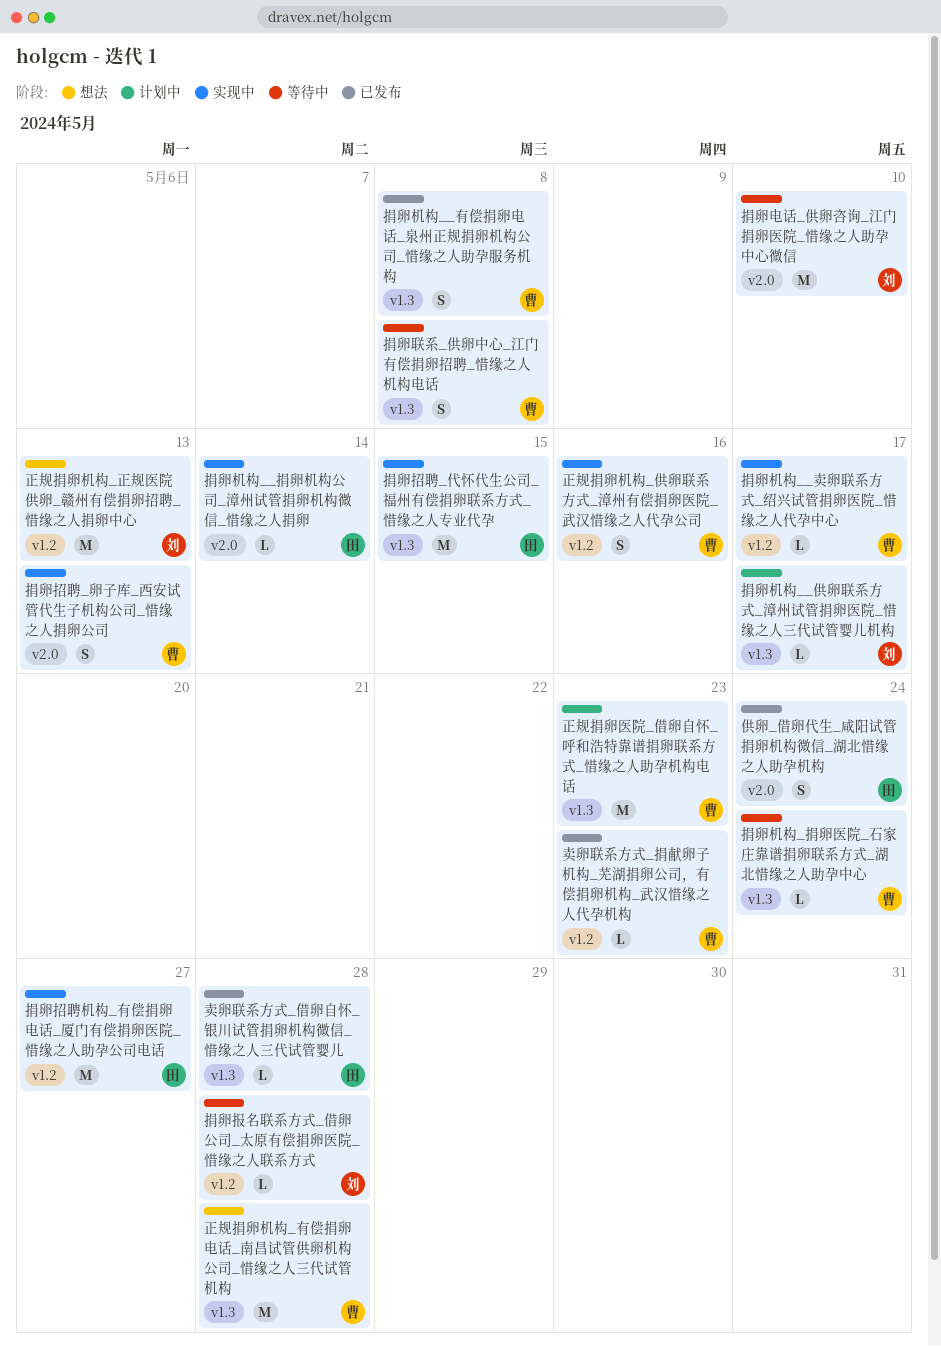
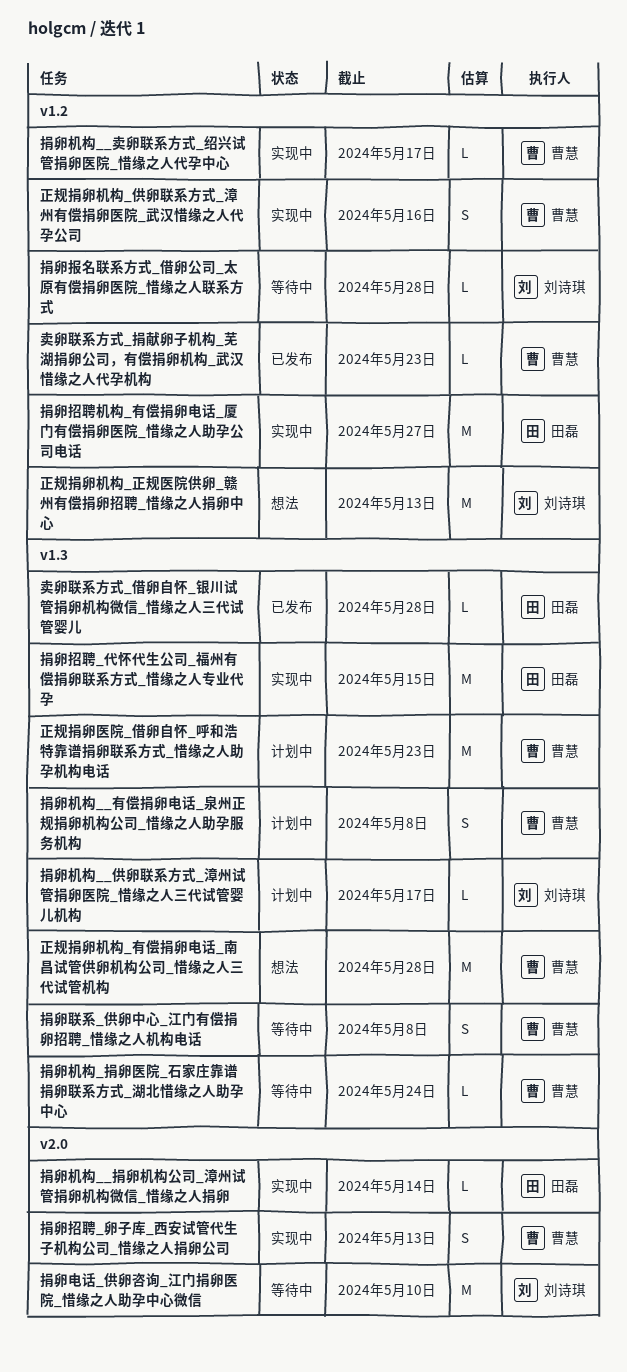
供卵_借卵代生_咸阳试管捐卵机构微信_湖北惜缘之人助孕机构: present -> none
捐卵机构__有偿捐卵电话_泉州正规捐卵机构公司_惜缘之人助孕服务机构, status: 已发布 -> 计划中

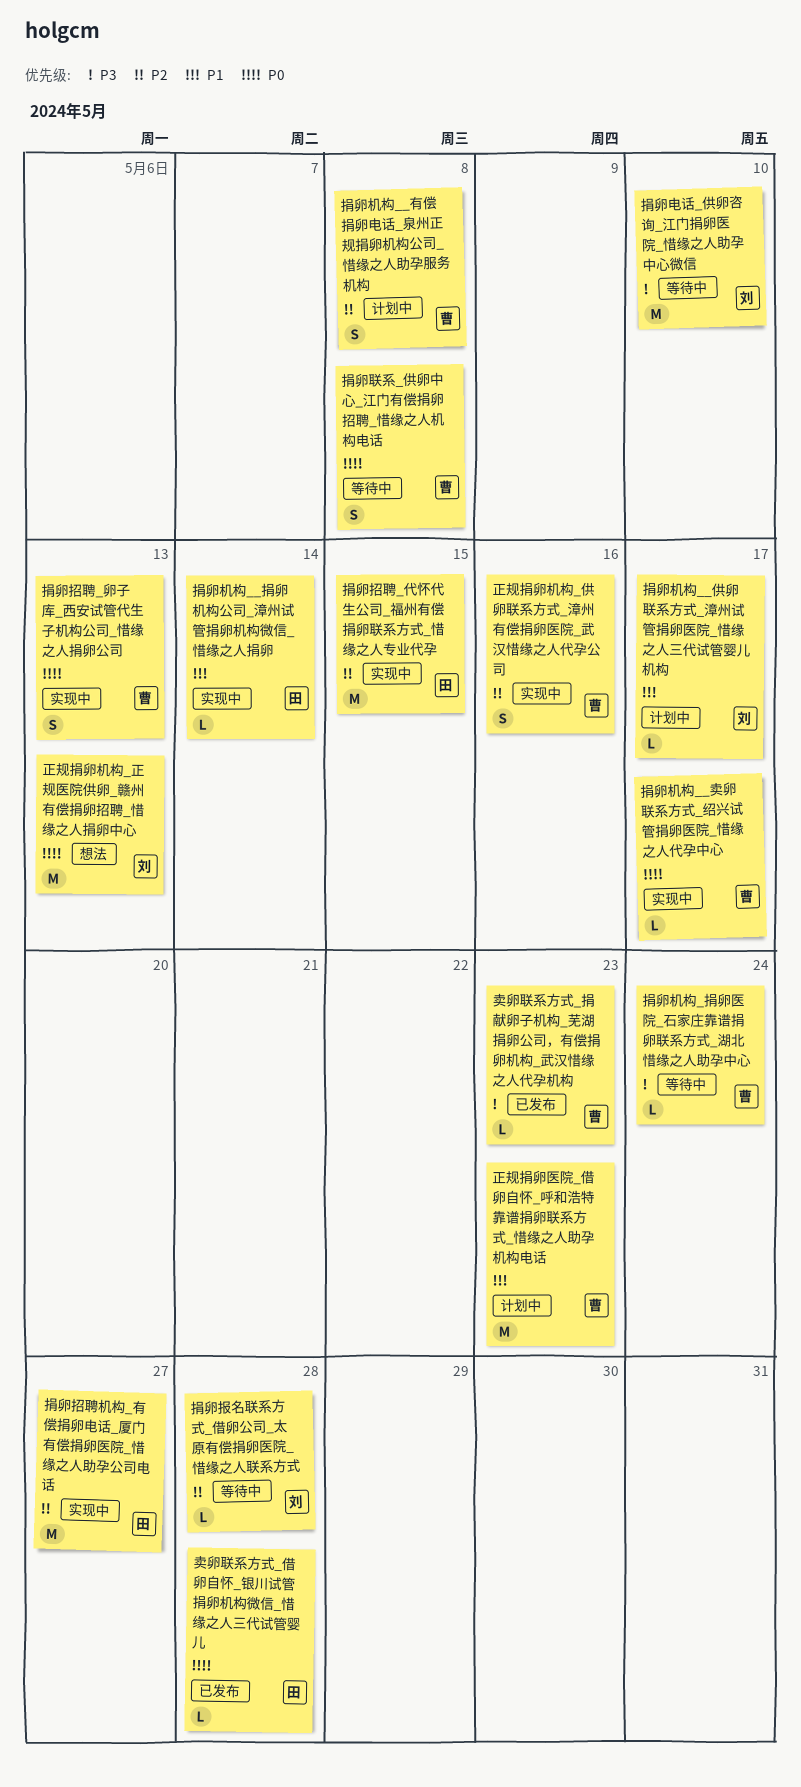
正规捐卵机构_有偿捐卵电话_南昌试管供卵机构公司_惜缘之人三代试管机构: present -> none

